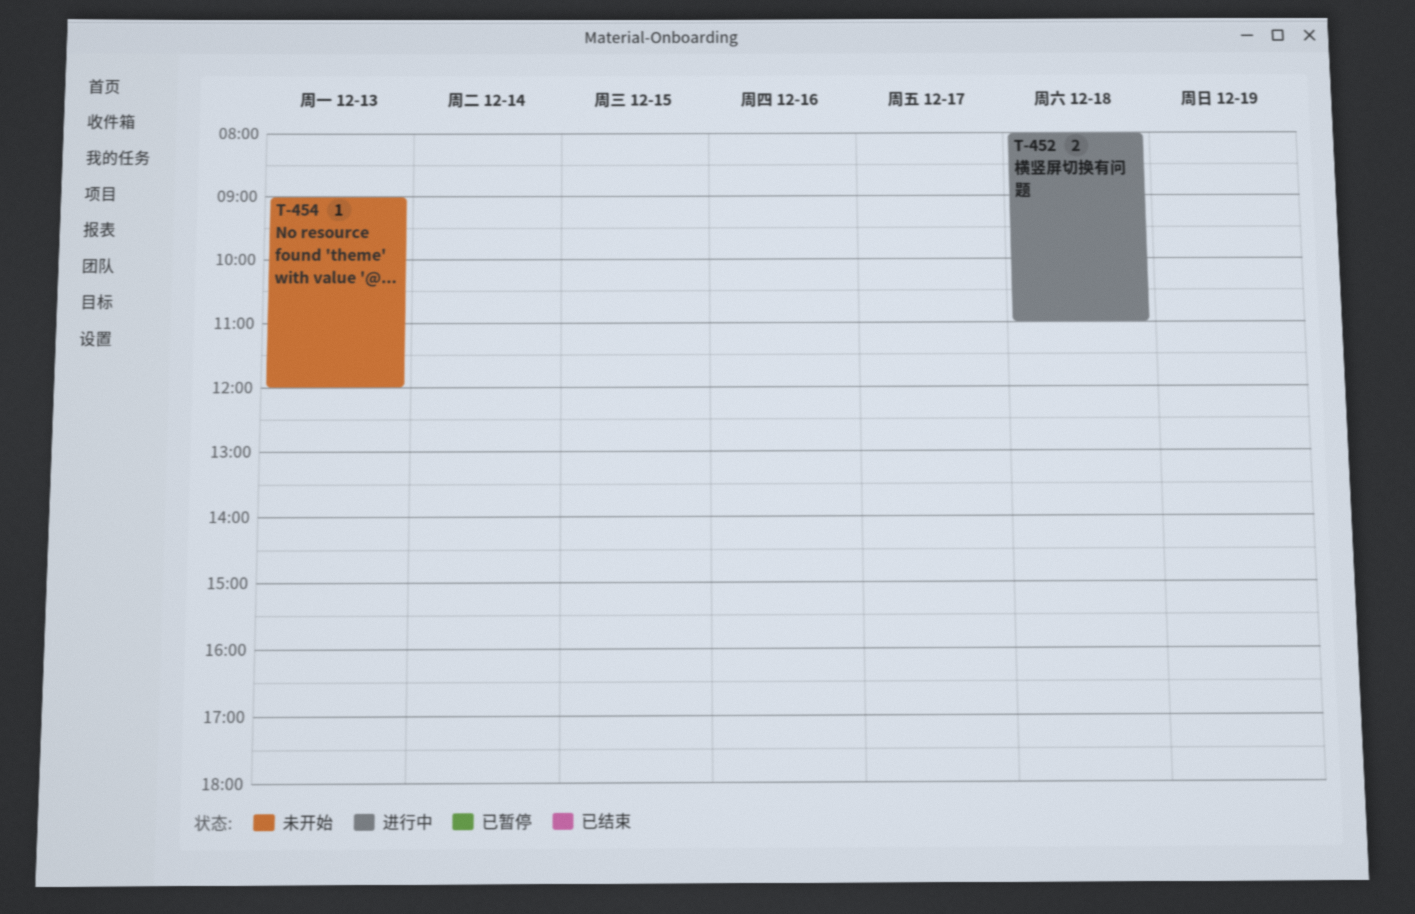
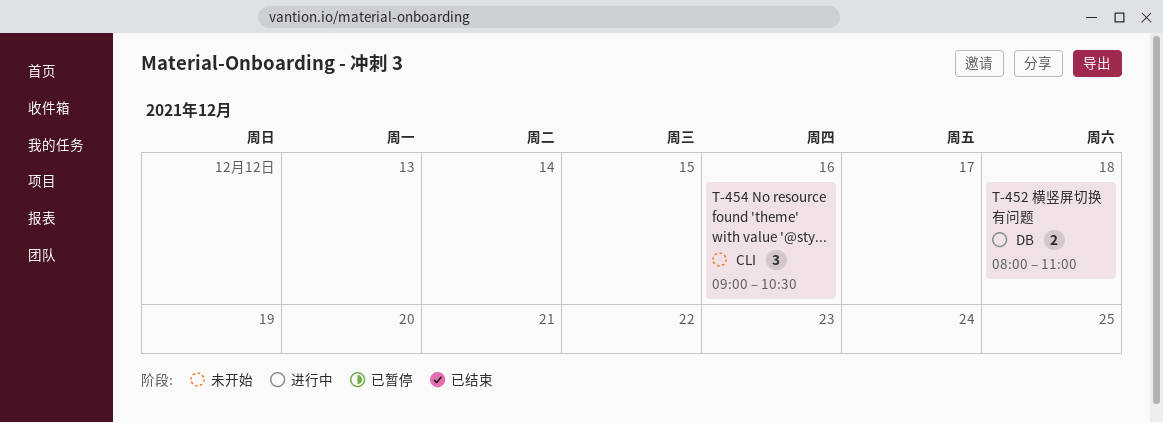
T-454, estimate: 1 -> 3
T-454, day: Dec 13 -> Dec 16
T-454, ends: 12:00 -> 10:30

